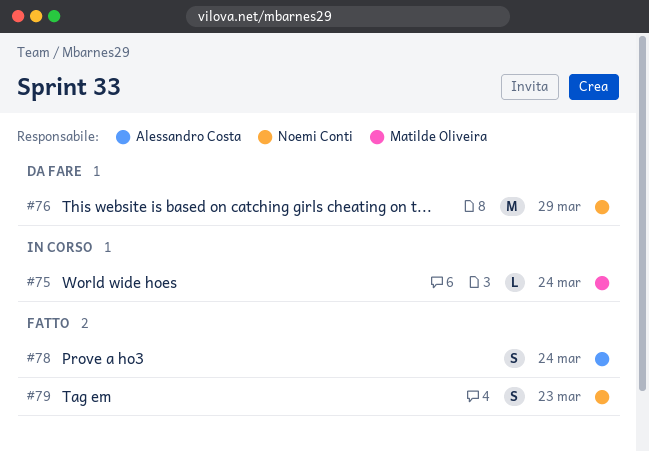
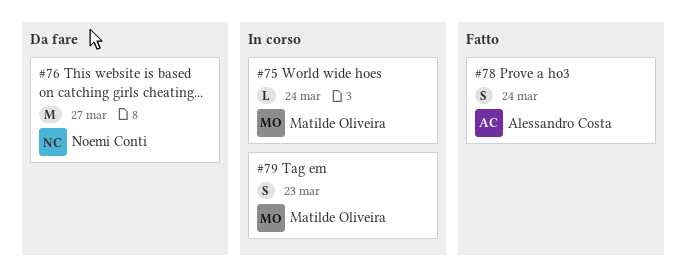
#76, due: Mar 29 -> Mar 27
#79, status: Fatto -> In corso
#79, owner: Noemi Conti -> Matilde Oliveira

